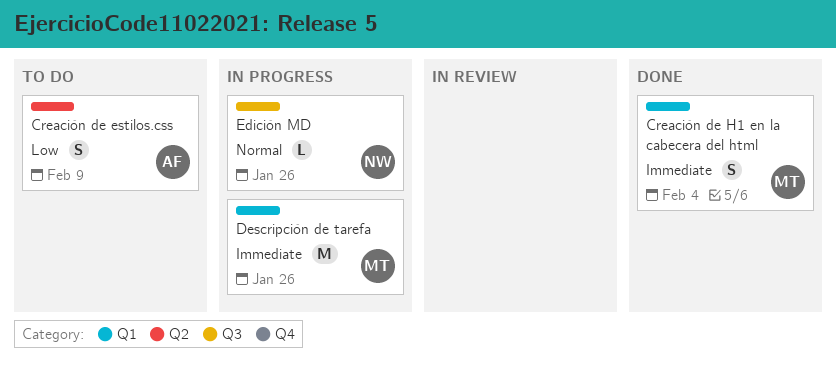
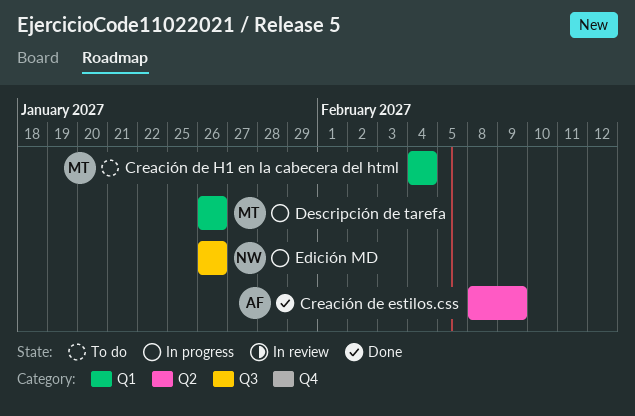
Creación de estilos.css, status: To do -> Done
Creación de H1 en la cabecera del html, status: Done -> To do

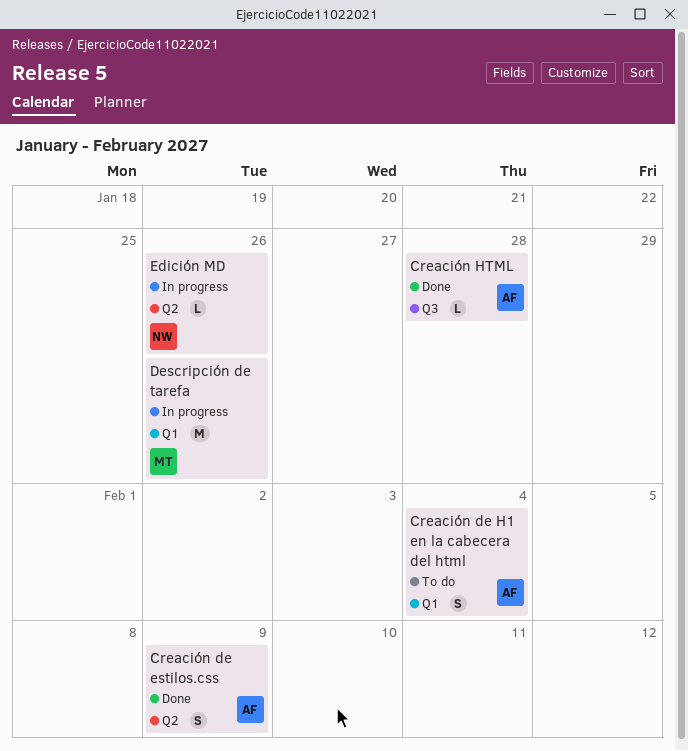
Creación de H1 en la cabecera del html, owner: MT -> AF
Creación HTML: none -> present
Edición MD, label: Q3 -> Q2

